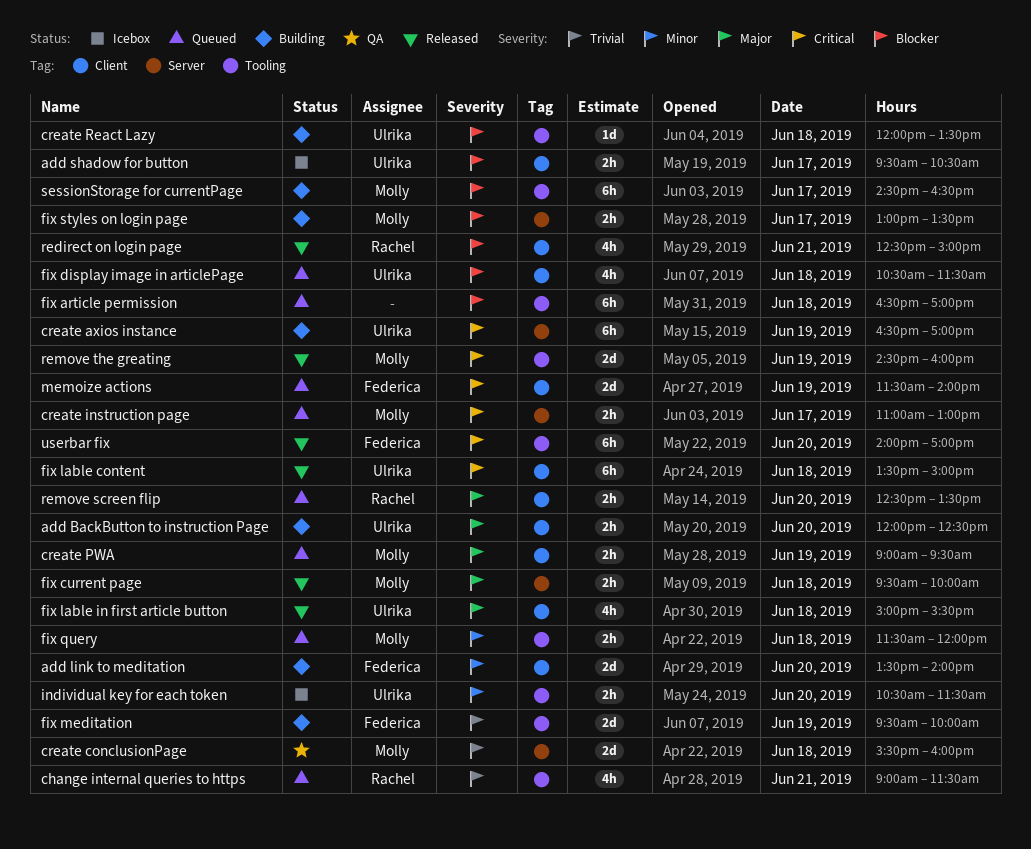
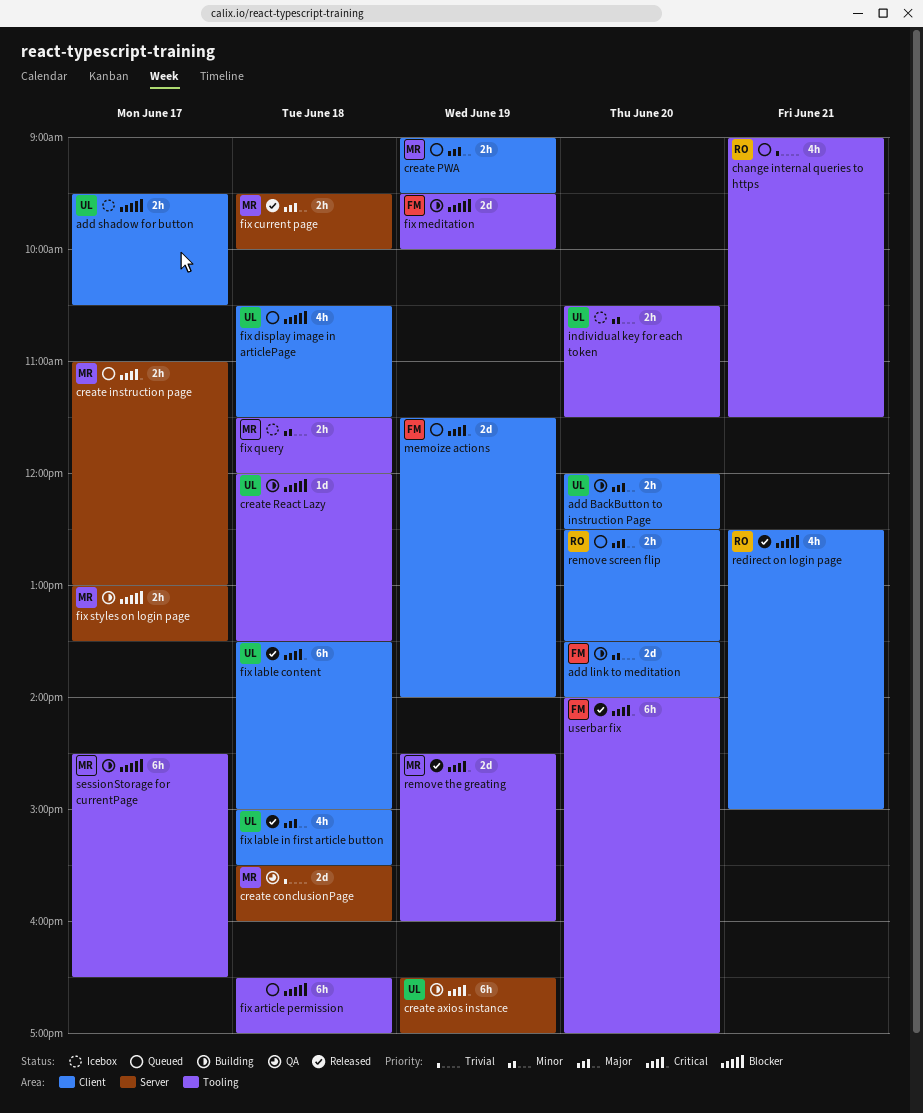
fix meditation, priority: Trivial -> Blocker
fix query, status: Queued -> Icebox

